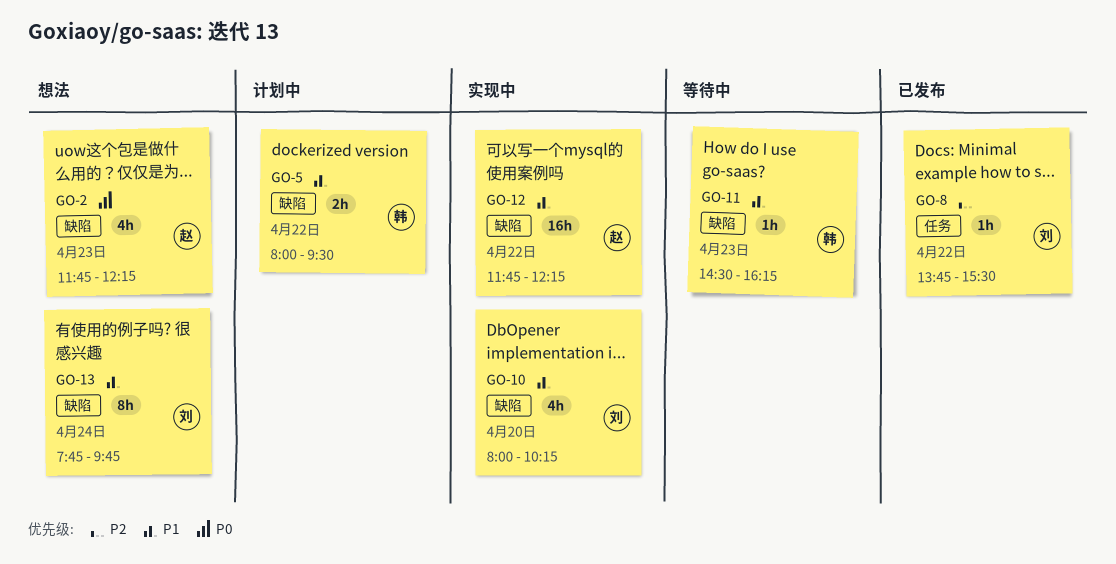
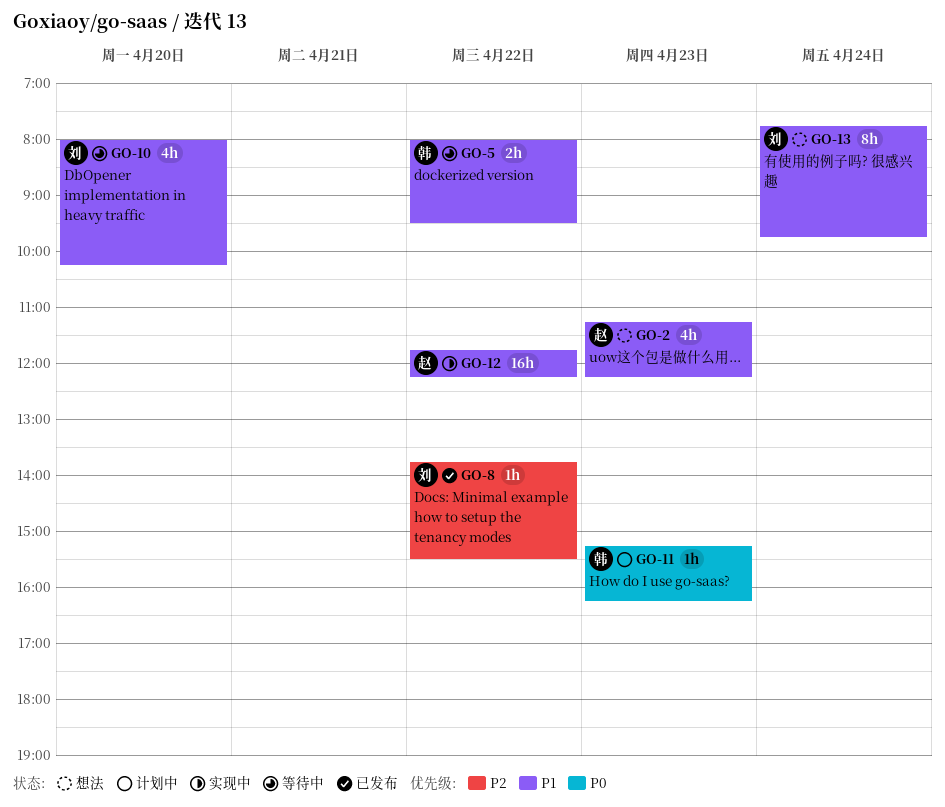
GO-2, priority: P0 -> P1
GO-2, begins: 11:45 -> 11:15
GO-5, status: 计划中 -> 等待中
GO-10, status: 实现中 -> 等待中
GO-11, status: 等待中 -> 计划中
GO-11, priority: P1 -> P0
GO-11, begins: 14:30 -> 15:15

